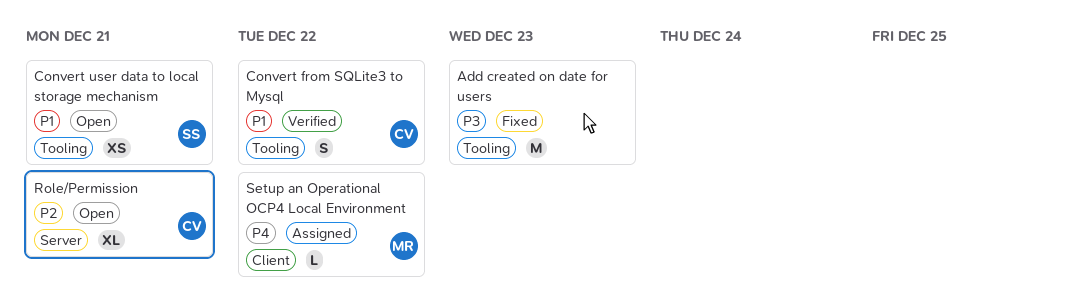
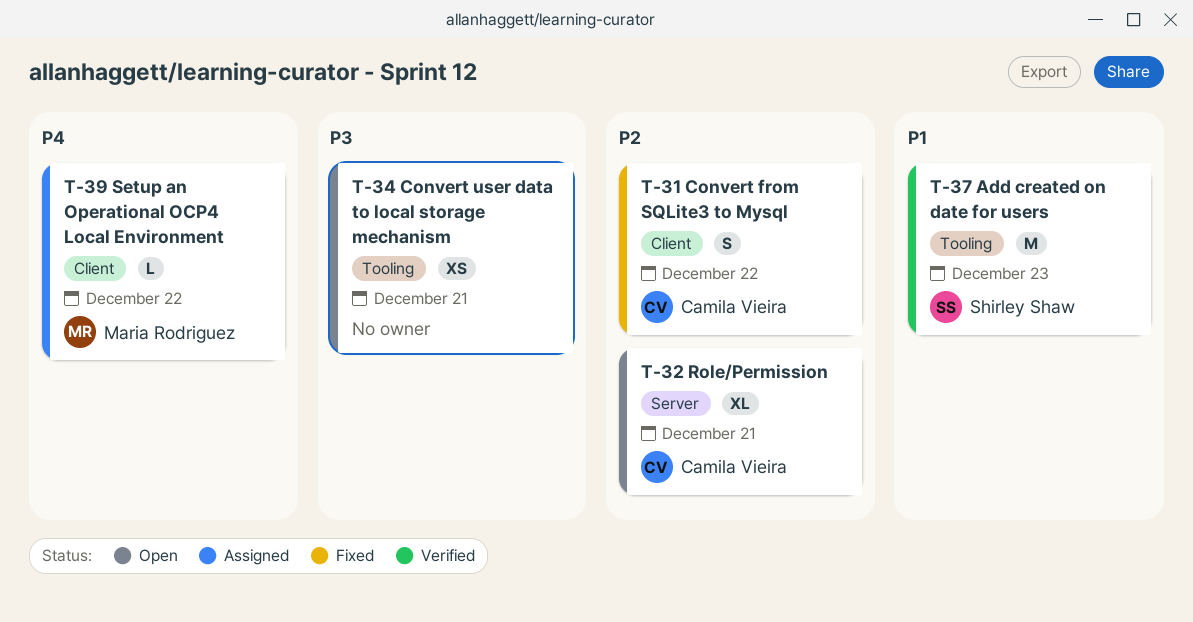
Add created on date for users, status: Fixed -> Verified
Add created on date for users, owner: none -> Shirley Shaw
Add created on date for users, priority: P3 -> P1
Convert from SQLite3 to Mysql, status: Verified -> Fixed
Convert from SQLite3 to Mysql, priority: P1 -> P2
Convert from SQLite3 to Mysql, label: Tooling -> Client
Convert user data to local storage mechanism, owner: Shirley Shaw -> none
Convert user data to local storage mechanism, priority: P1 -> P3

